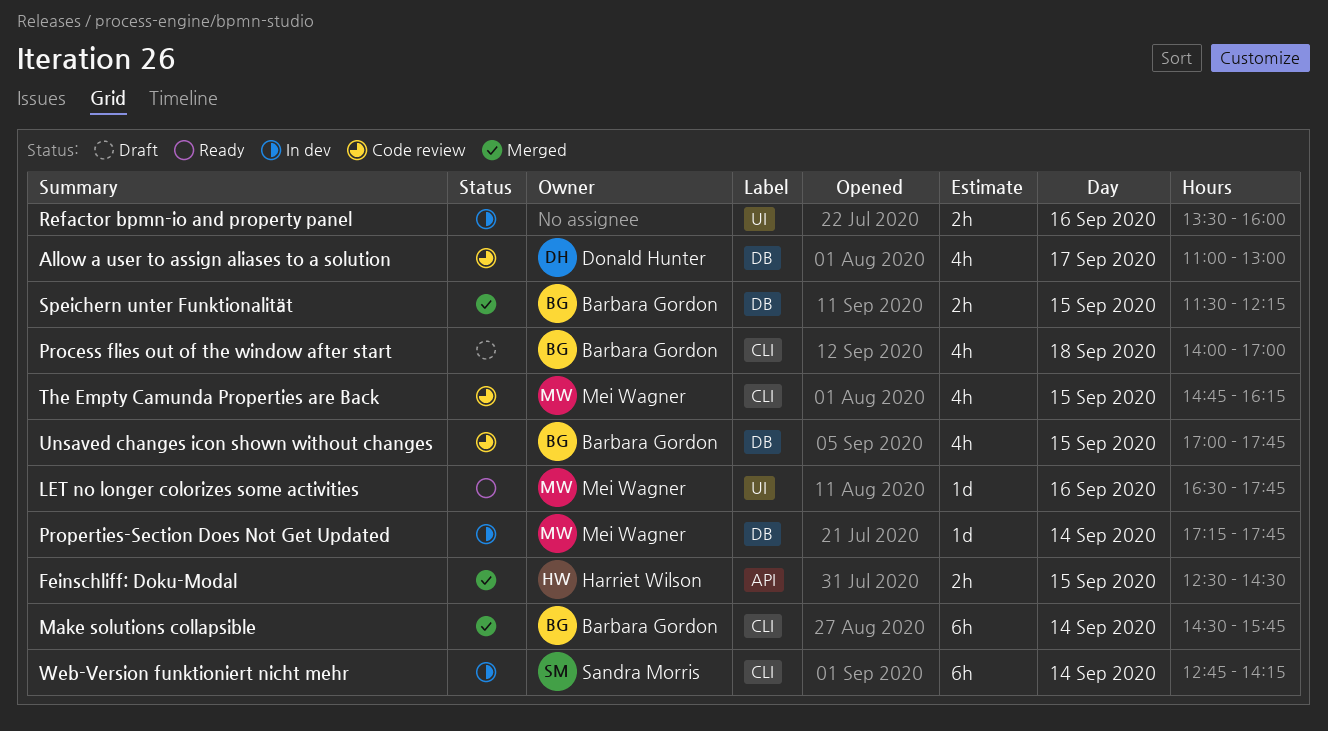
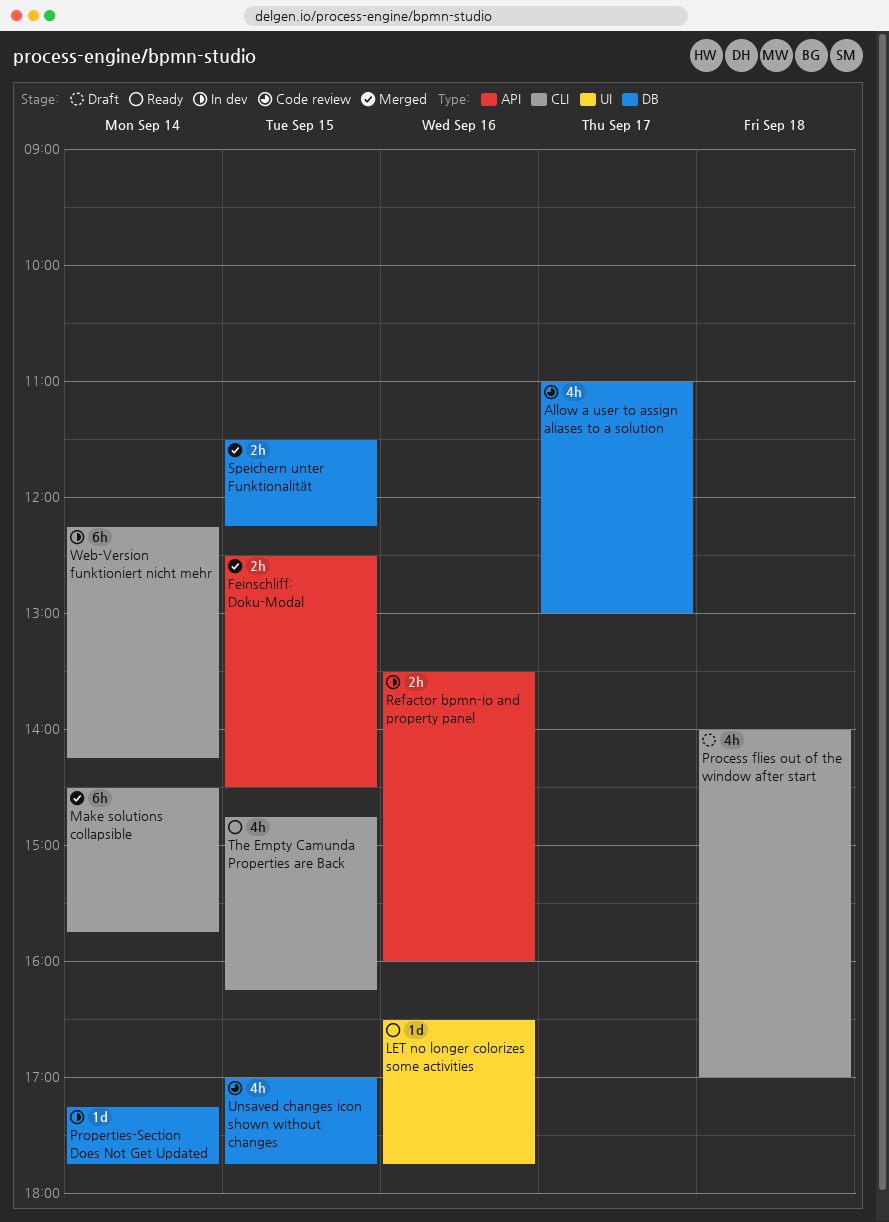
Refactor bpmn-io and property panel, label: UI -> API
The Empty Camunda Properties are Back, status: Code review -> Ready
Web-Version funktioniert nicht mehr, begins: 12:45 -> 12:15

